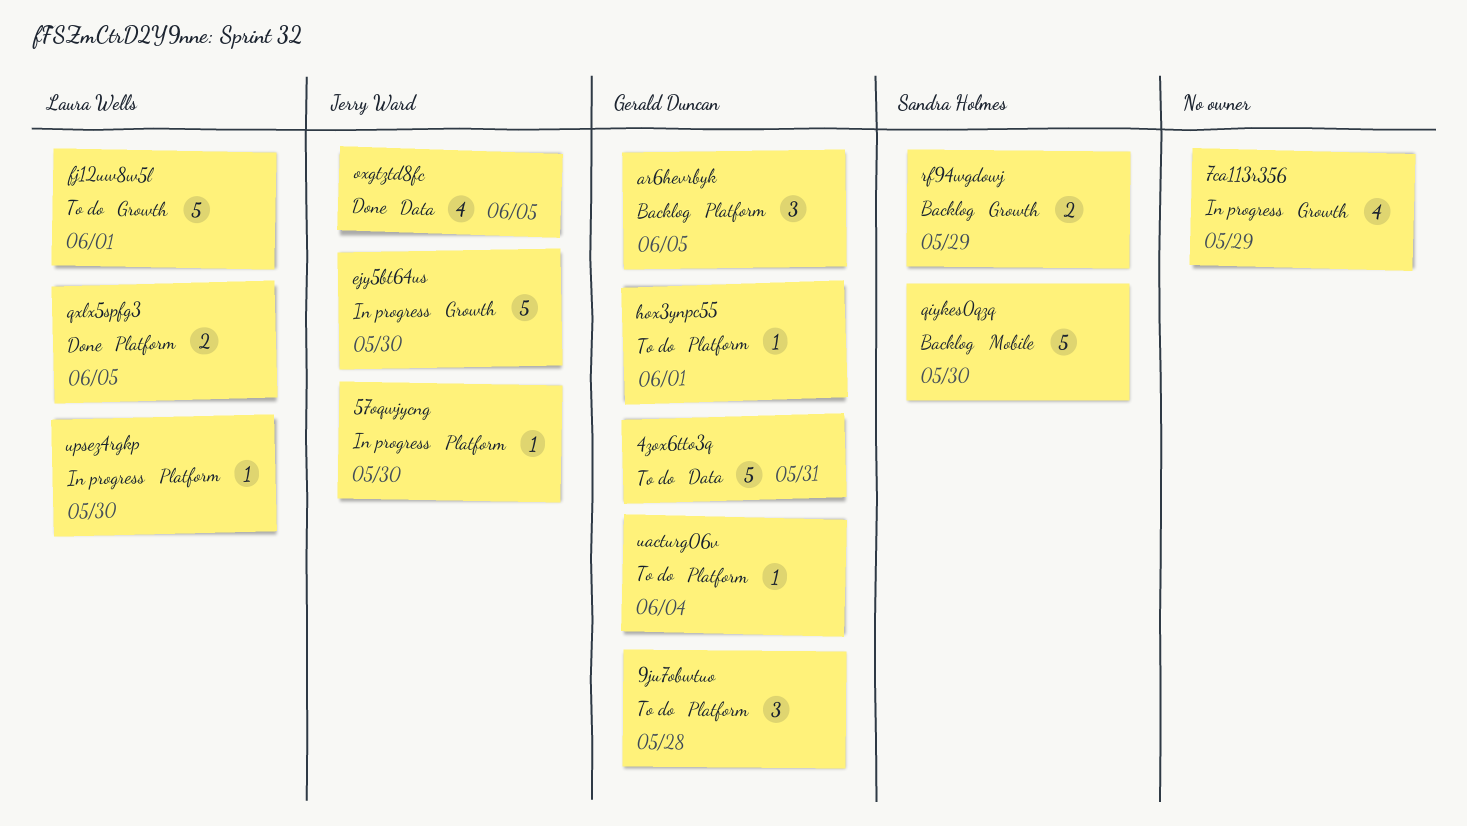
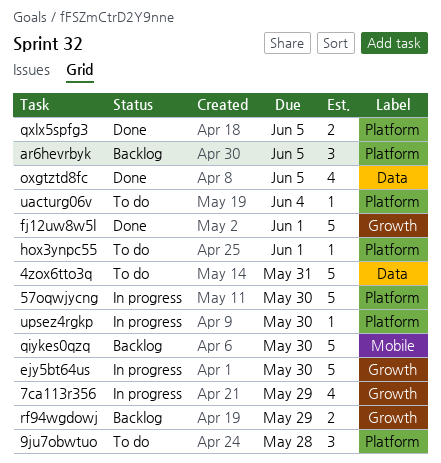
57oqwjycng, estimate: 1 -> 5
fj12uw8w5l, status: To do -> Done

